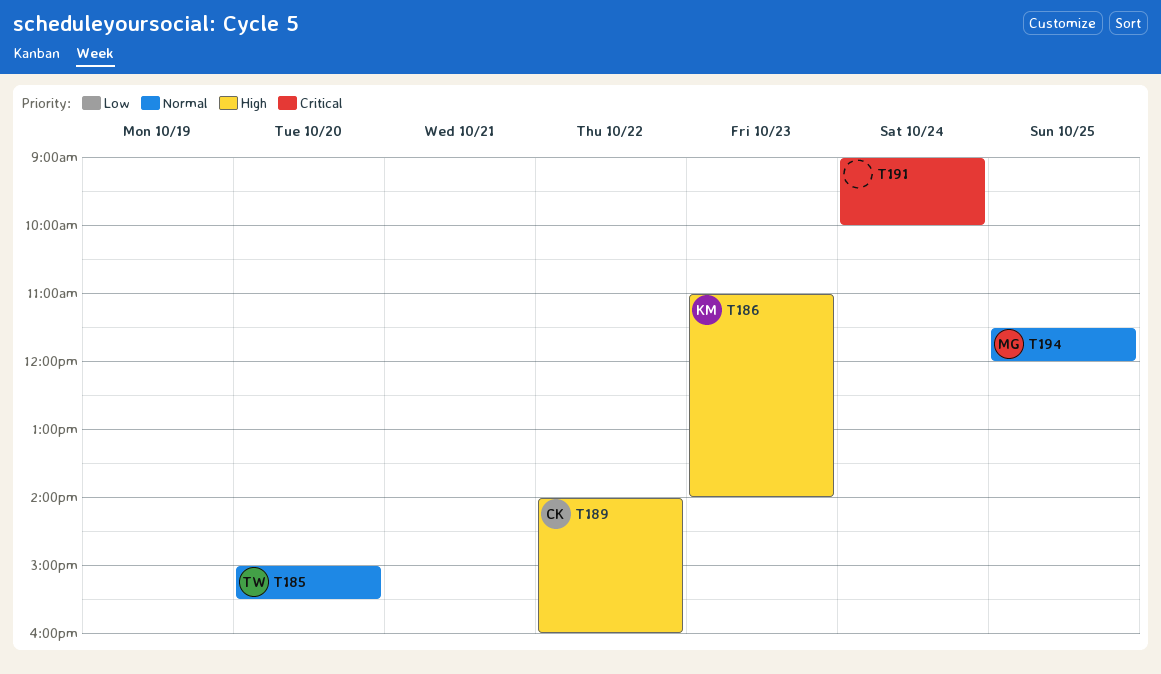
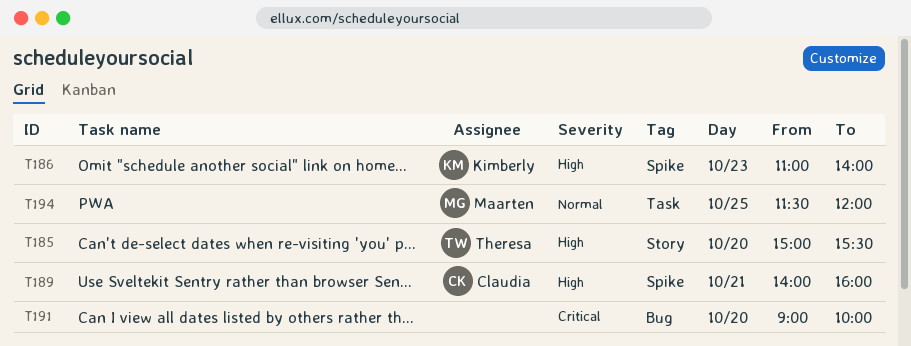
T185, priority: Normal -> High
T189, day: Oct 22 -> Oct 21
T191, day: Oct 24 -> Oct 20

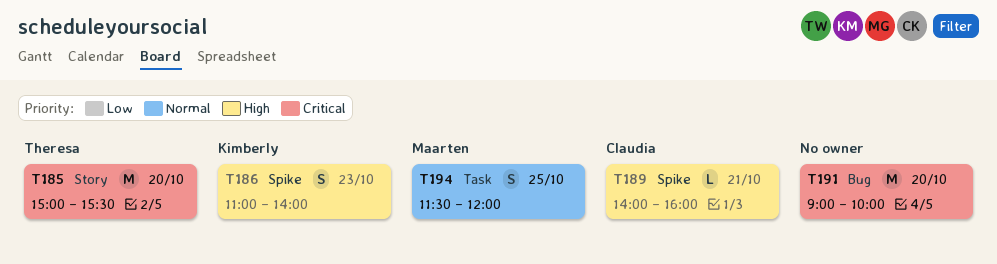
T185, priority: High -> Critical

